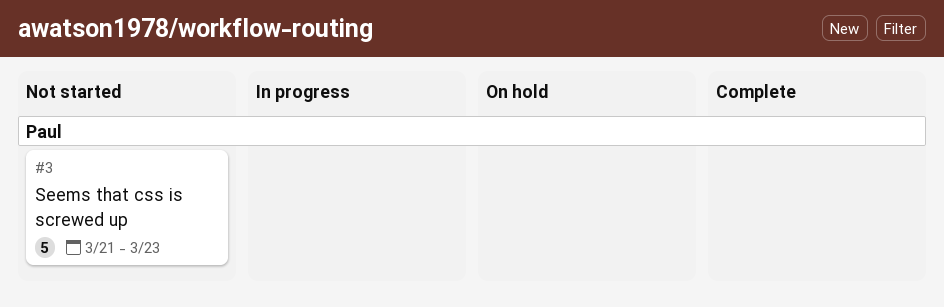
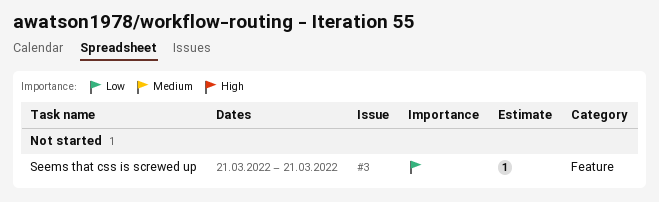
#3, estimate: 5 -> 1
#3, due: Mar 23 -> Mar 21

